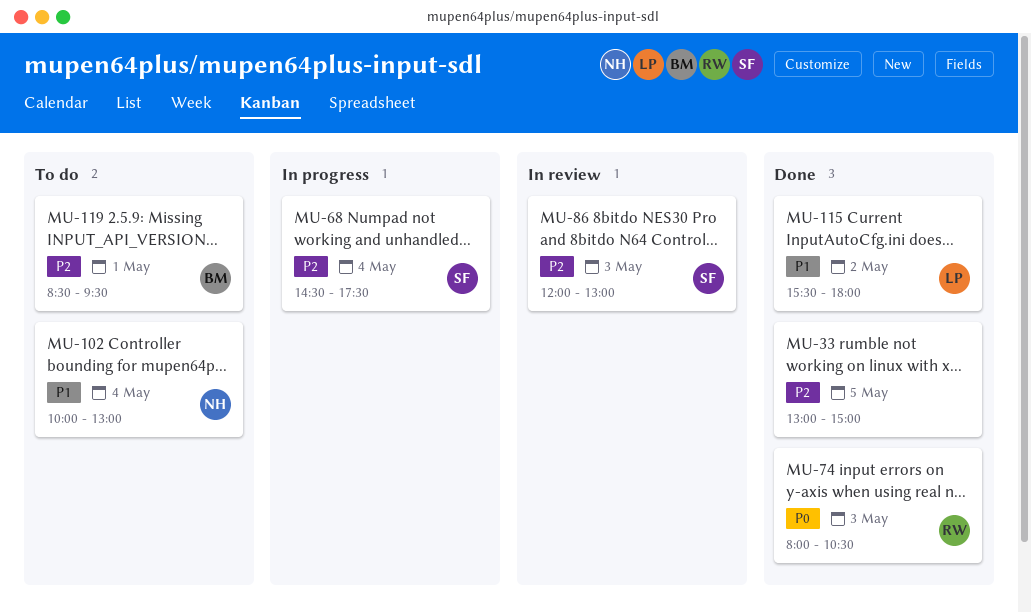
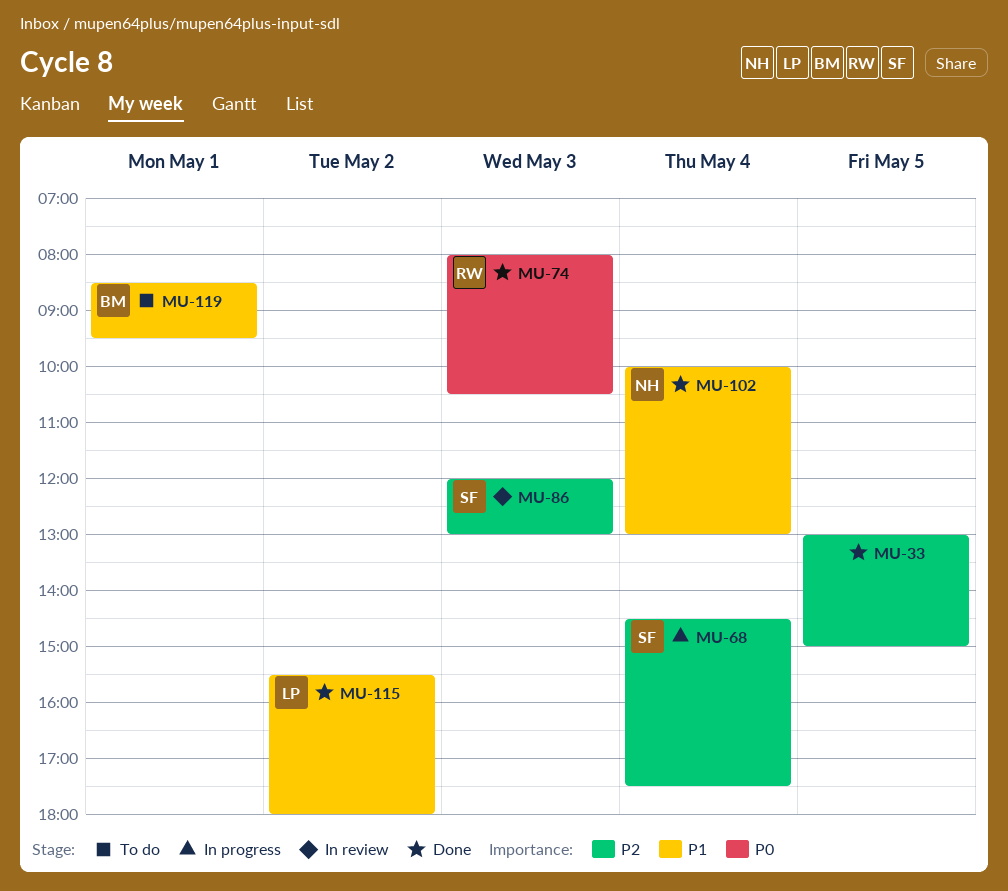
MU-102, status: To do -> Done
MU-119, priority: P2 -> P1

